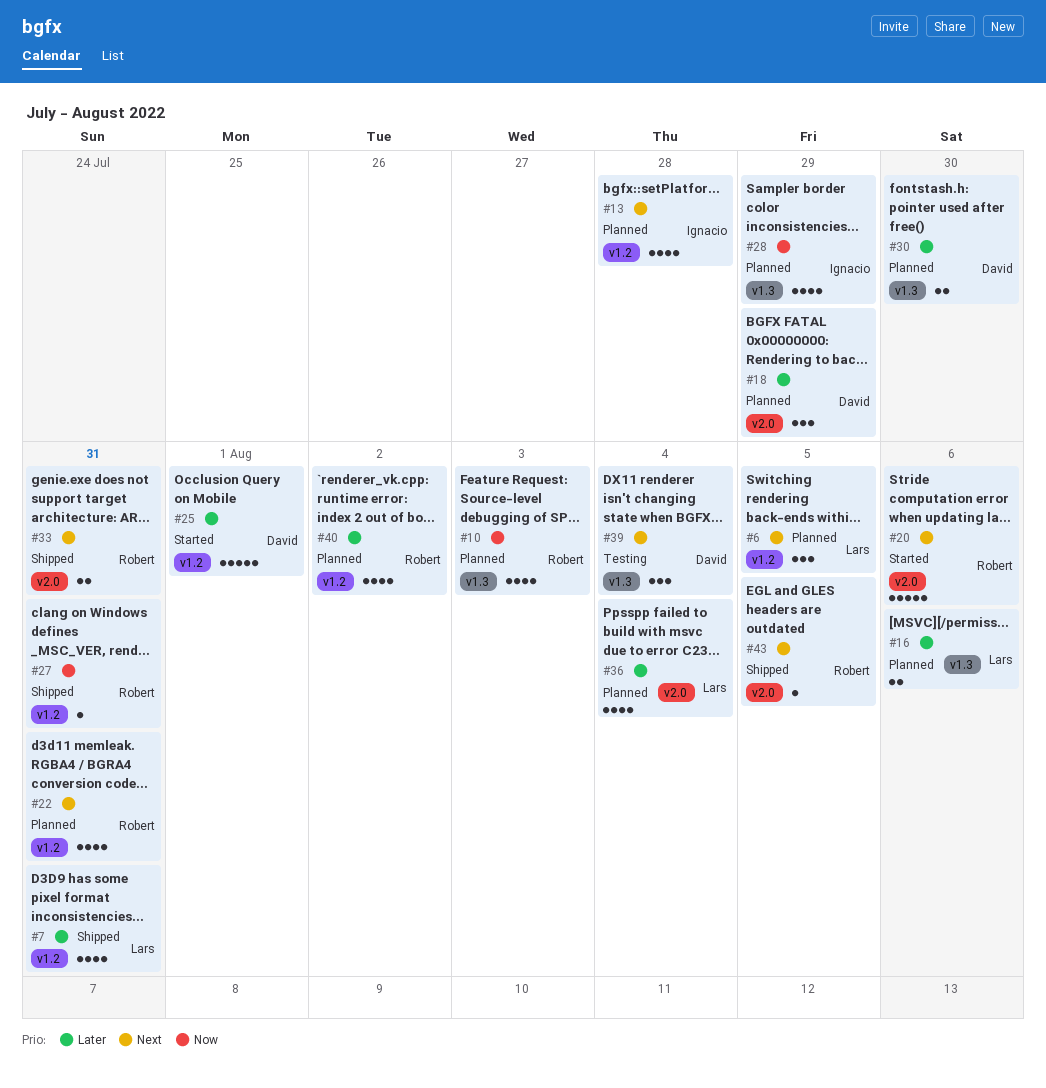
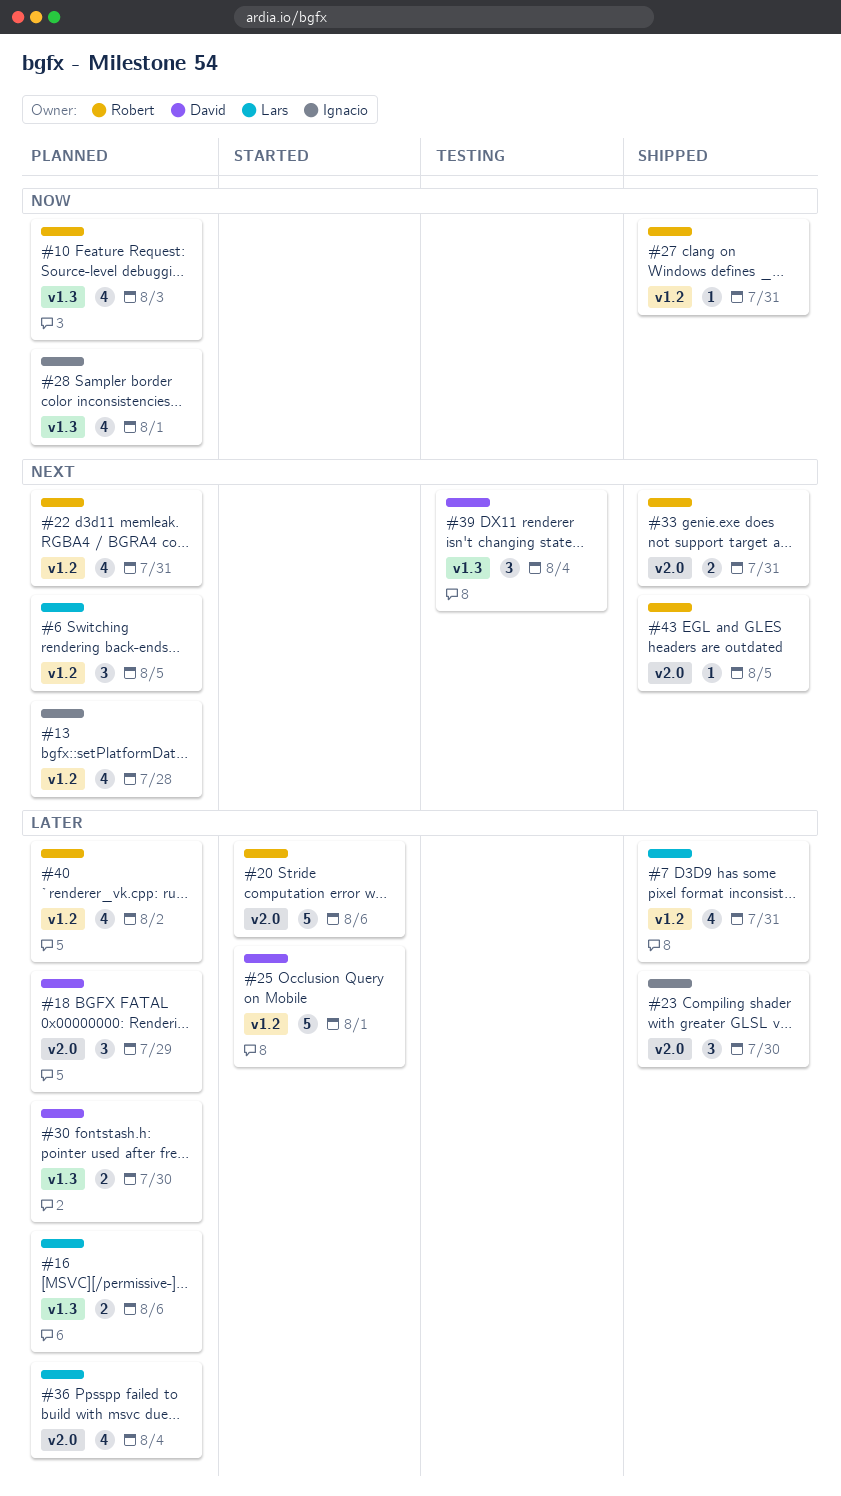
#20, priority: Next -> Later
#23: none -> present
#28, due: Jul 29 -> Aug 1

